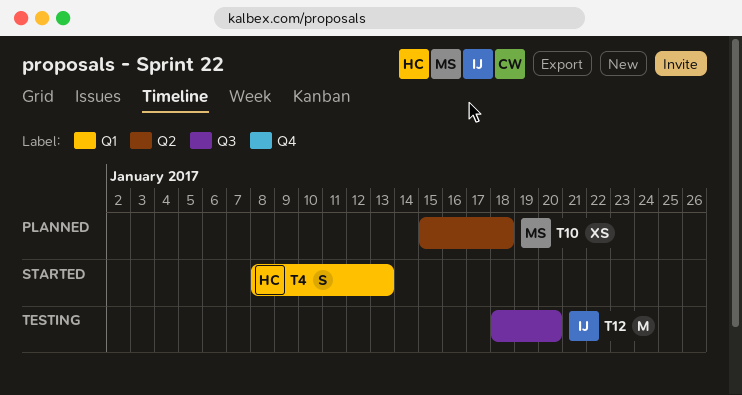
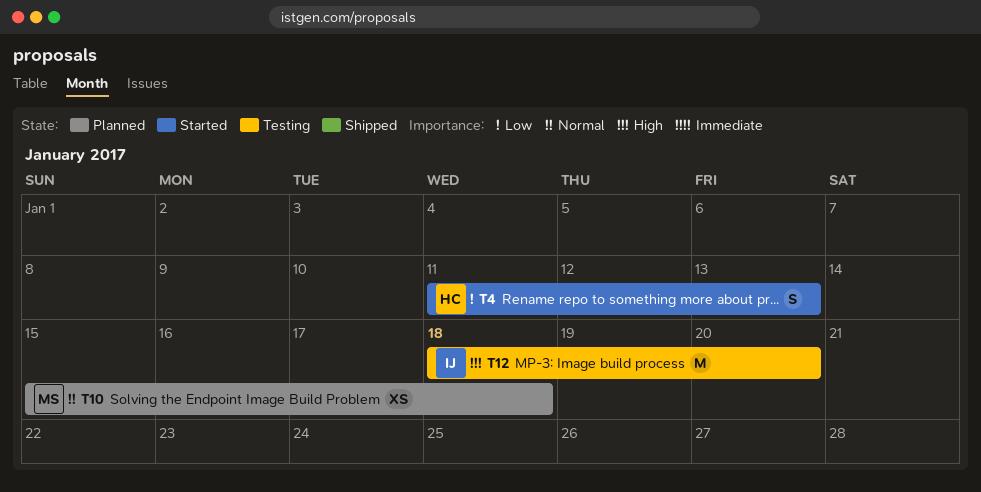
T4, start: Jan 8 -> Jan 11

